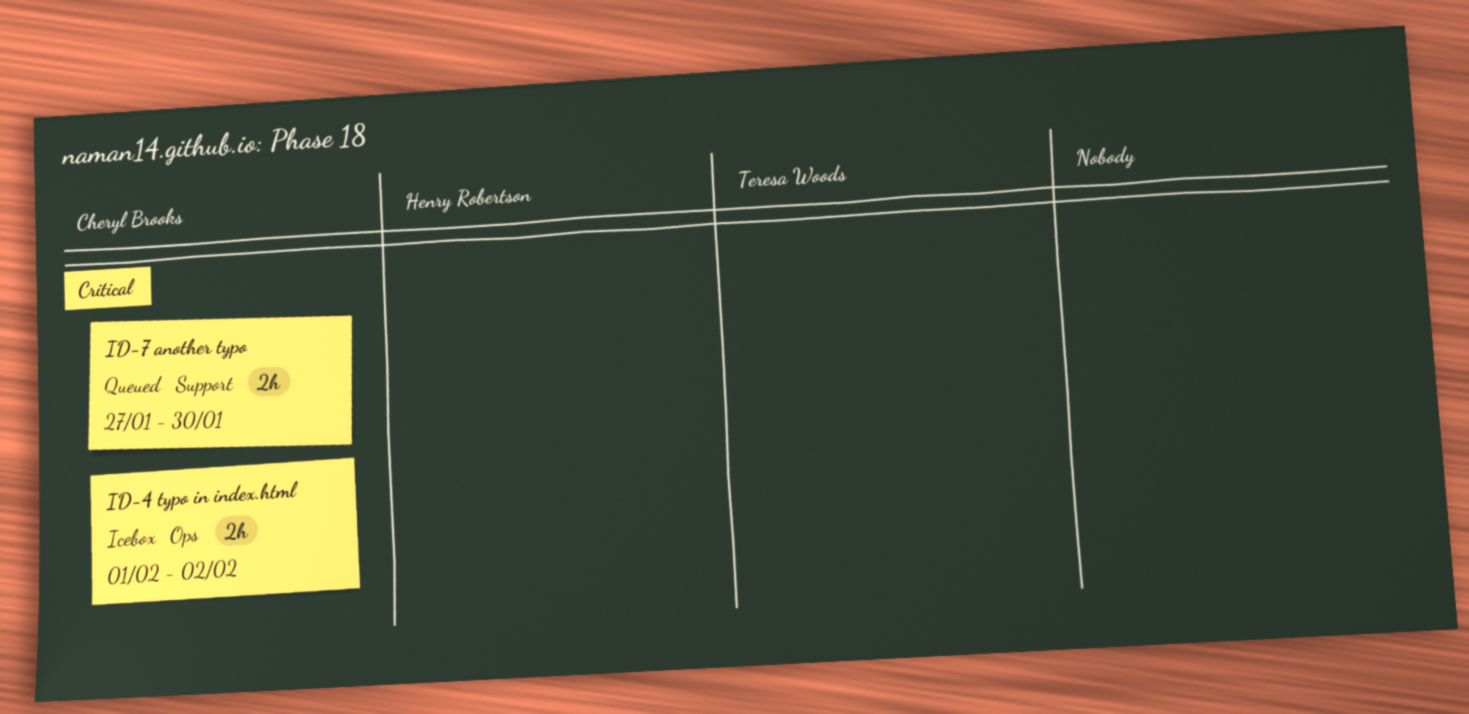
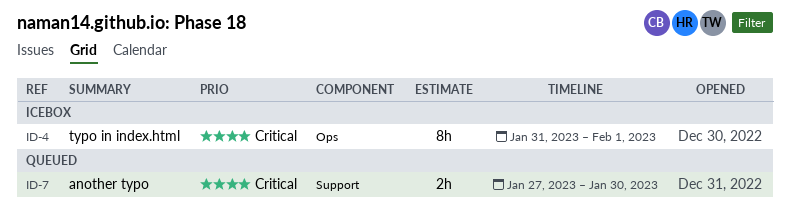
ID-4, estimate: 2h -> 8h
ID-4, start: Feb 1 -> Jan 31
ID-4, due: Feb 2 -> Feb 1

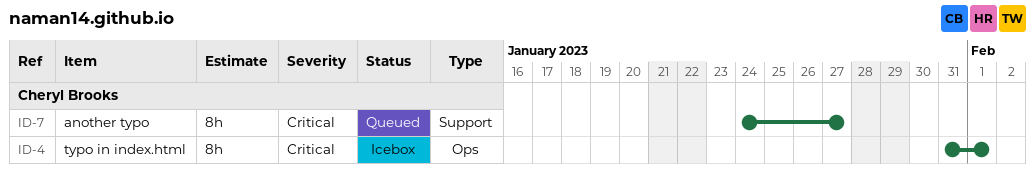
ID-7, estimate: 2h -> 8h
ID-7, start: Jan 27 -> Jan 24
ID-7, due: Jan 30 -> Jan 27

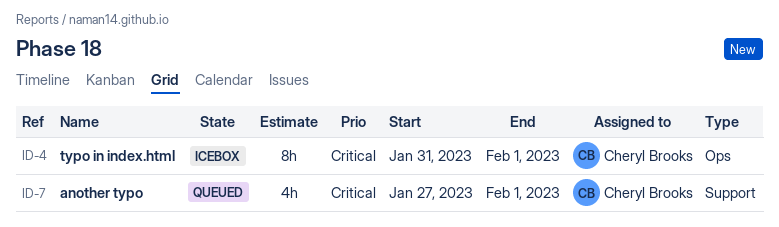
ID-7, estimate: 8h -> 4h
ID-7, start: Jan 24 -> Jan 27
ID-7, due: Jan 27 -> Feb 1

